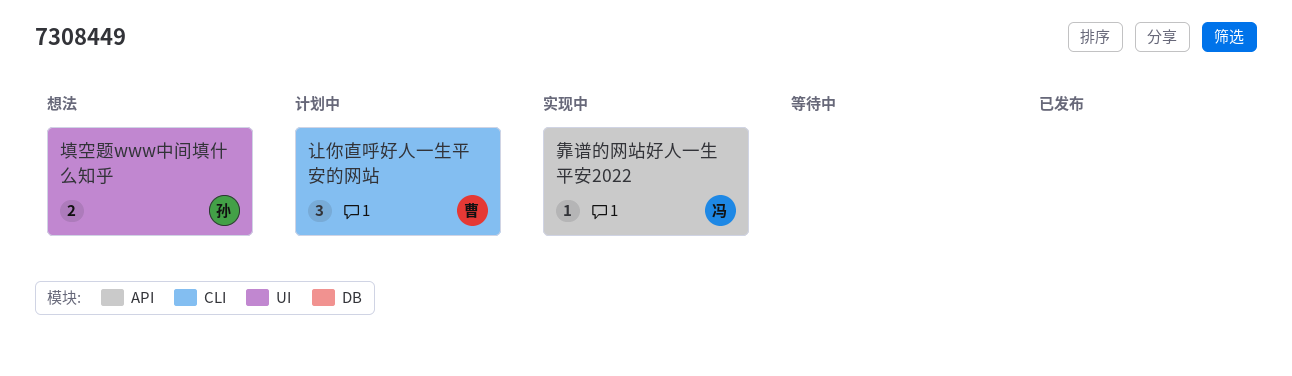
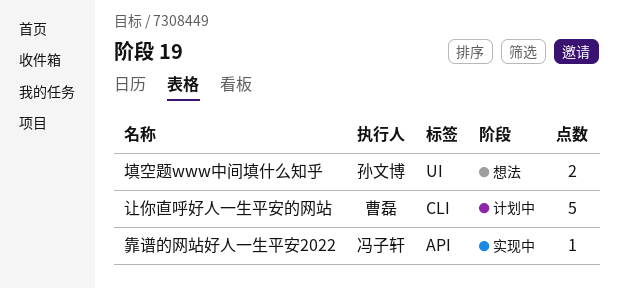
让你直呼好人一生平安的网站, estimate: 3 -> 5

